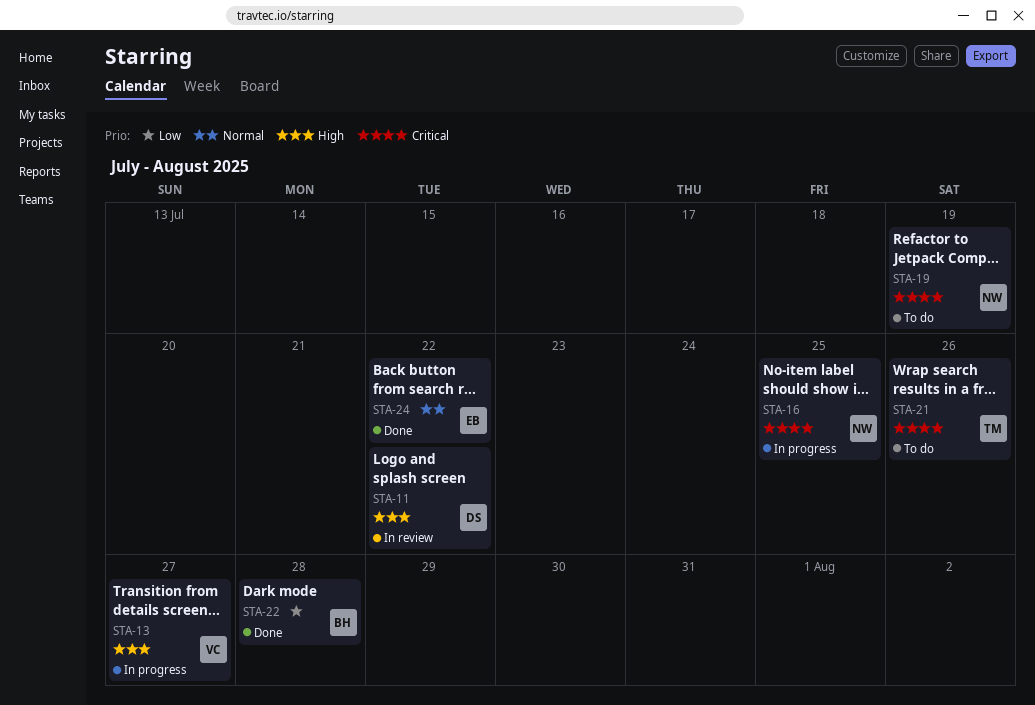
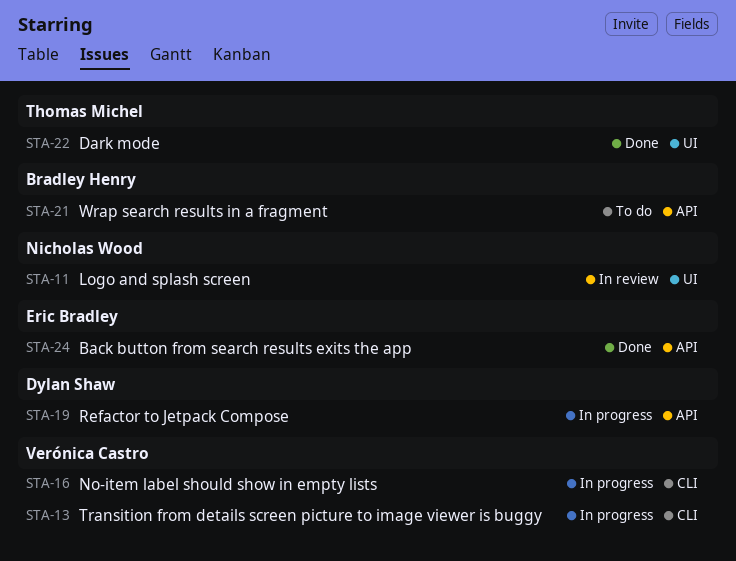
STA-11, owner: Dylan Shaw -> Nicholas Wood
STA-16, owner: Nicholas Wood -> Verónica Castro
STA-19, status: To do -> In progress
STA-19, owner: Nicholas Wood -> Dylan Shaw
STA-21, owner: Thomas Michel -> Bradley Henry
STA-22, owner: Bradley Henry -> Thomas Michel

